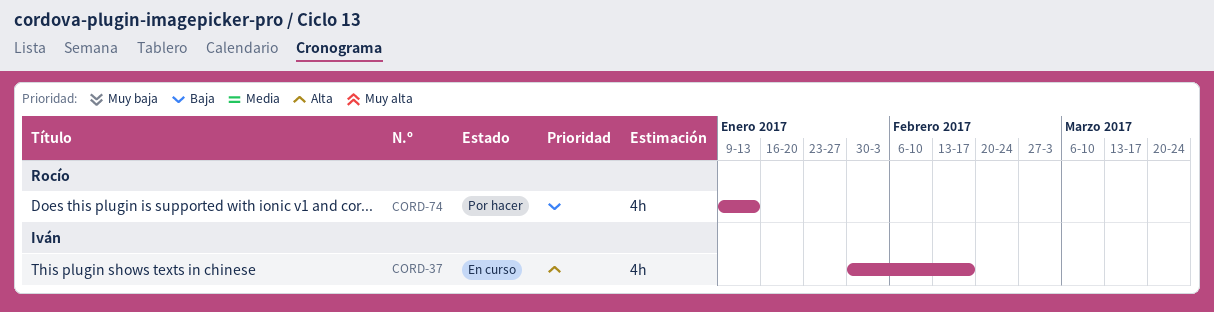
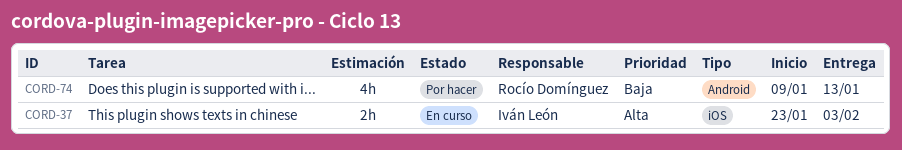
CORD-37, estimate: 4h -> 2h
CORD-37, start: Jan 30 -> Jan 23
CORD-37, due: Feb 17 -> Feb 3

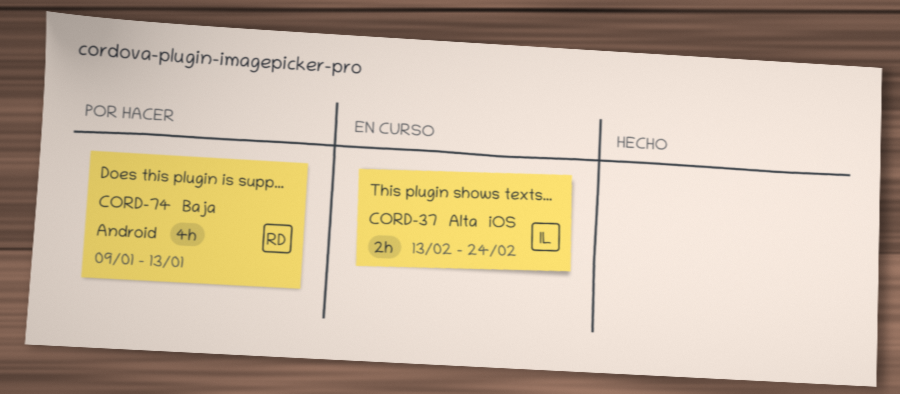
CORD-37, start: Jan 23 -> Feb 13
CORD-37, due: Feb 3 -> Feb 24

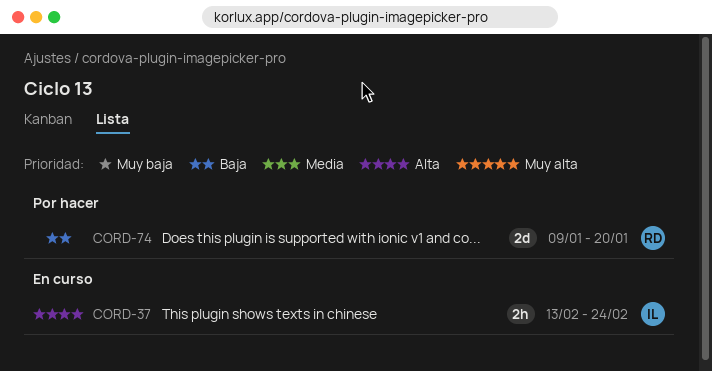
CORD-74, estimate: 4h -> 2d
CORD-74, due: Jan 13 -> Jan 20

